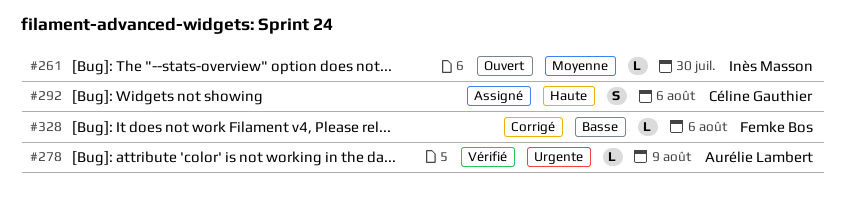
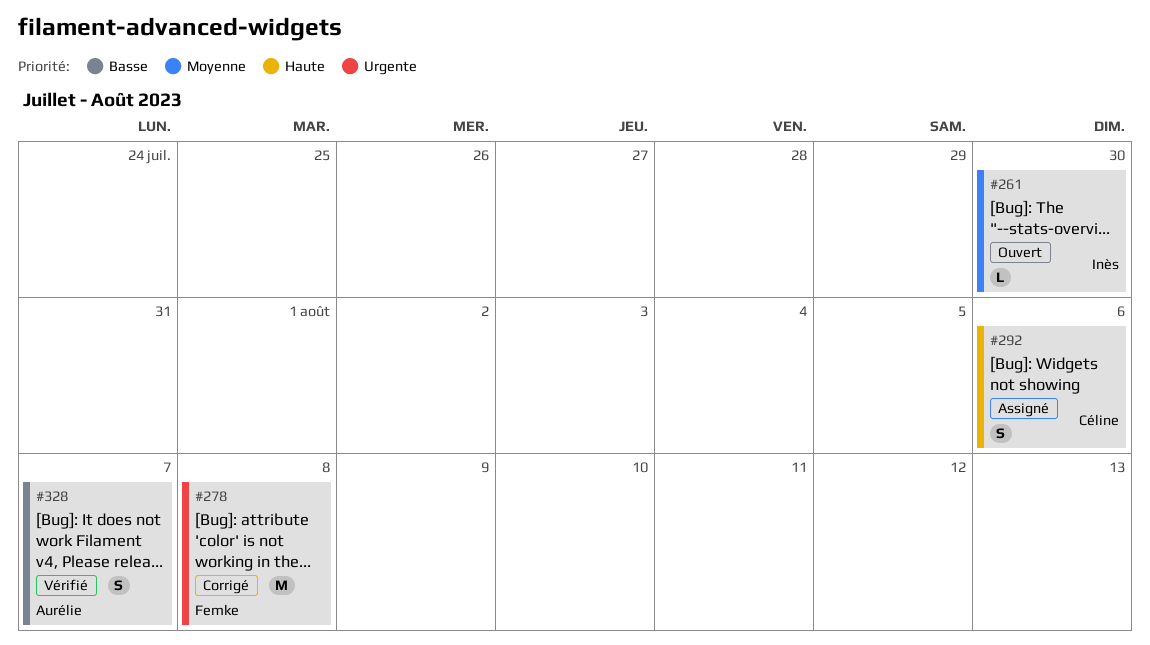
#278, status: Vérifié -> Corrigé
#278, owner: Aurélie Lambert -> Femke Bos
#278, estimate: L -> M
#278, due: Aug 9 -> Aug 8
#328, status: Corrigé -> Vérifié
#328, owner: Femke Bos -> Aurélie Lambert
#328, estimate: L -> S
#328, due: Aug 6 -> Aug 7

